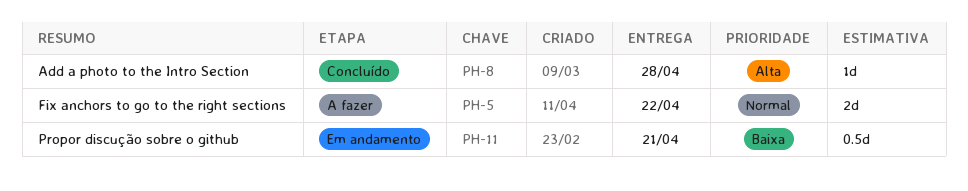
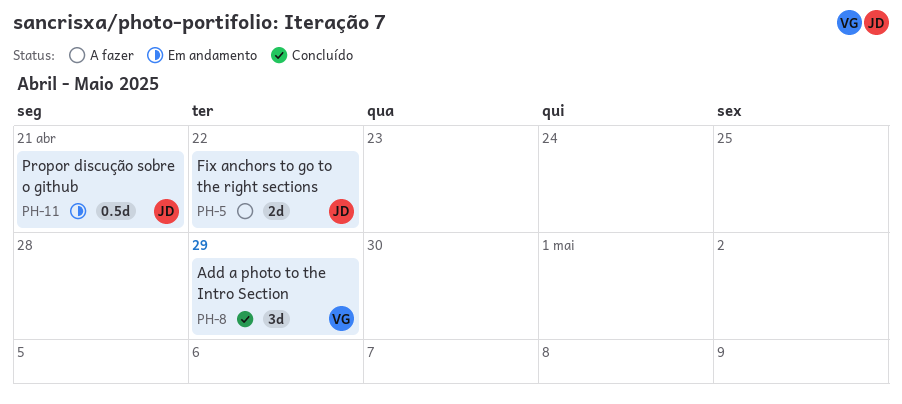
PH-8, estimate: 1d -> 3d
PH-8, due: Apr 28 -> Apr 29

